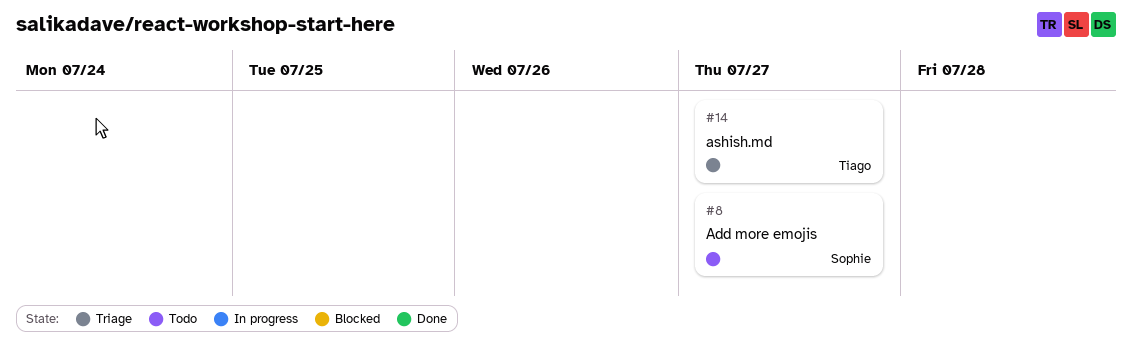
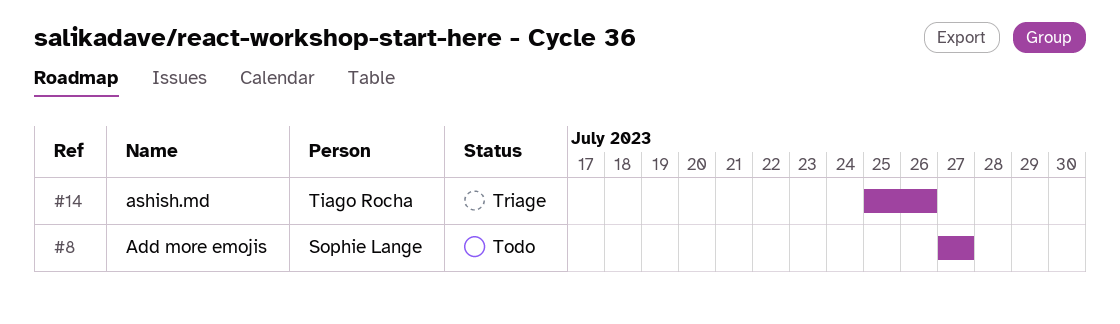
#14, due: Jul 27 -> Jul 26

